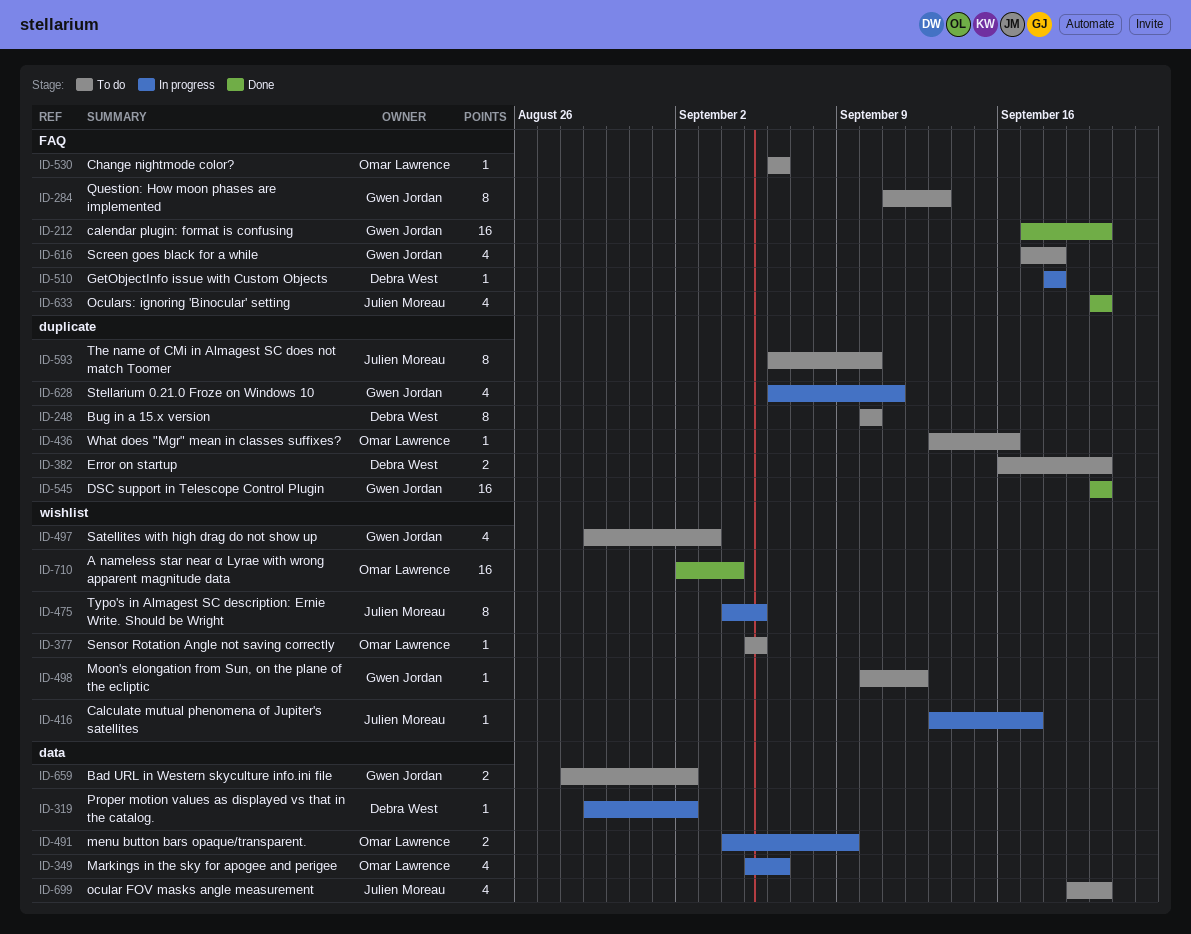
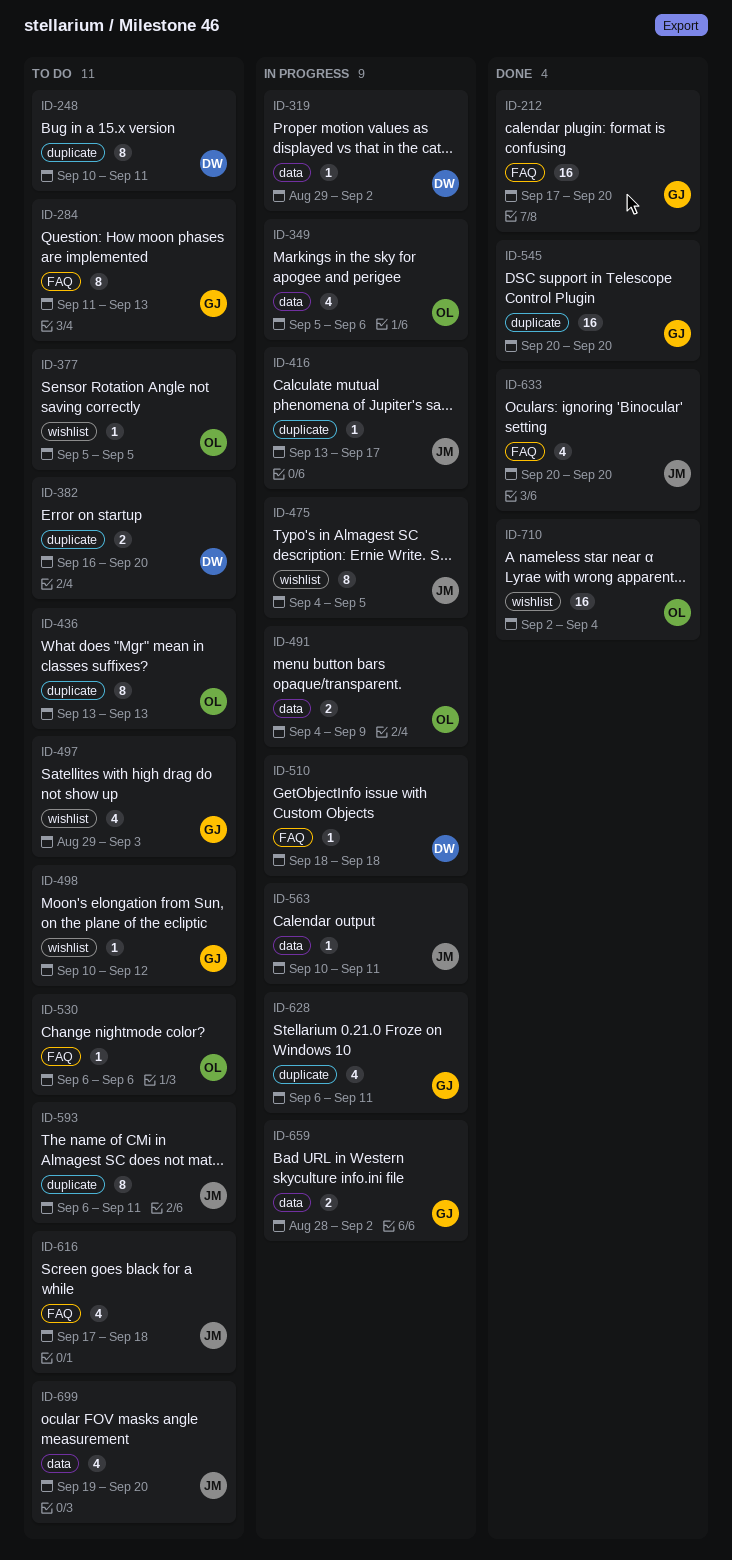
ID-248, due: Sep 10 -> Sep 11
ID-416, label: wishlist -> duplicate
ID-436, estimate: 1 -> 8
ID-436, due: Sep 16 -> Sep 13
ID-563: none -> present
ID-593, due: Sep 10 -> Sep 11
ID-616, owner: Gwen Jordan -> Julien Moreau
ID-659, status: To do -> In progress

